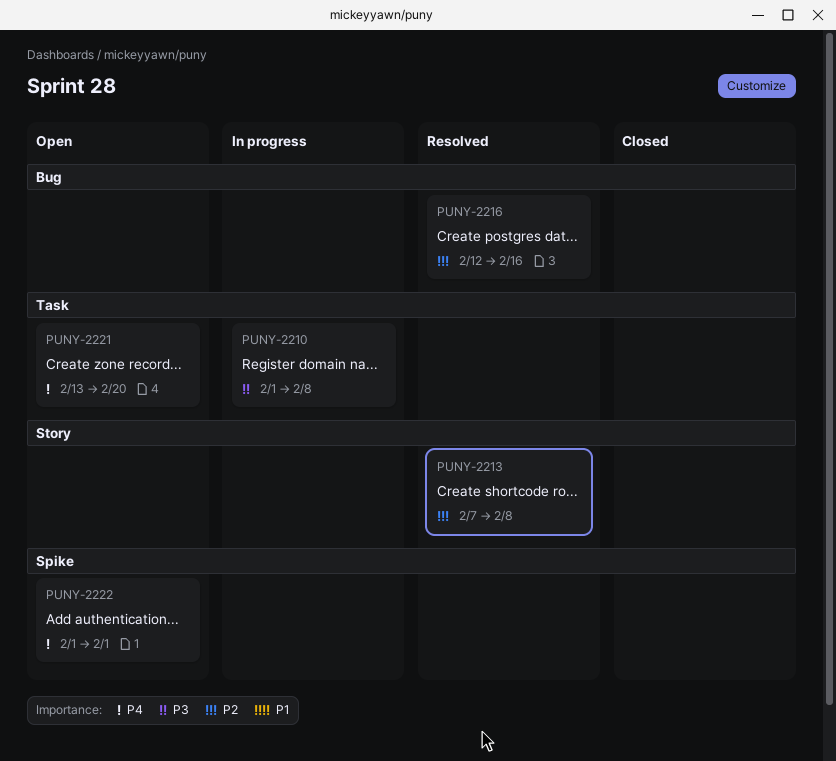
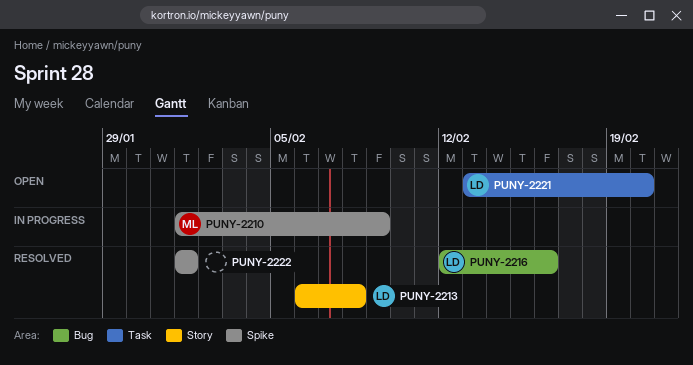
PUNY-2210, label: Task -> Spike
PUNY-2210, due: Feb 8 -> Feb 9
PUNY-2213, start: Feb 7 -> Feb 6
PUNY-2222, status: Open -> Resolved

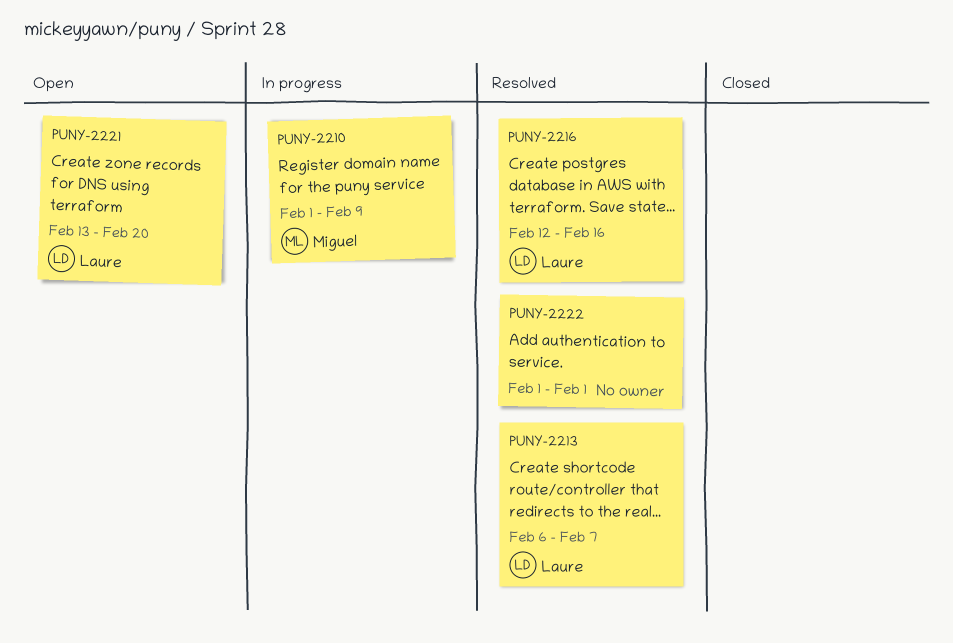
PUNY-2213, due: Feb 8 -> Feb 7

